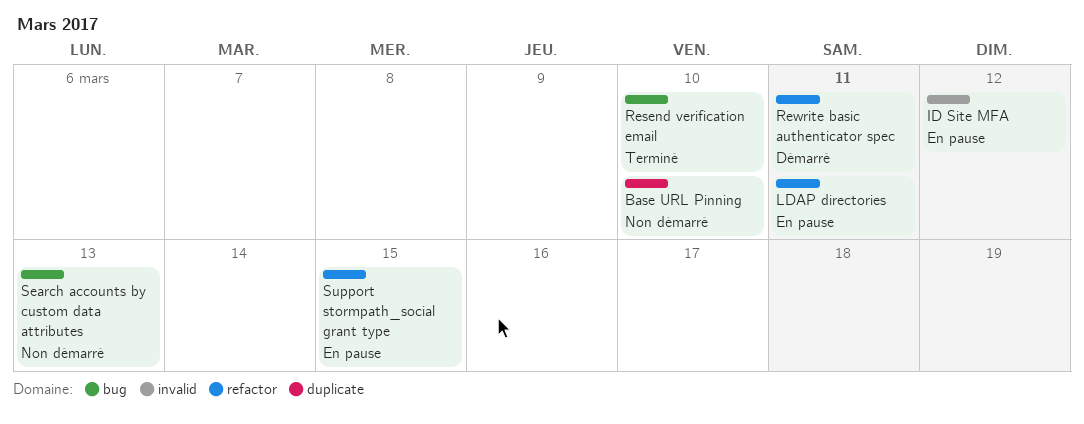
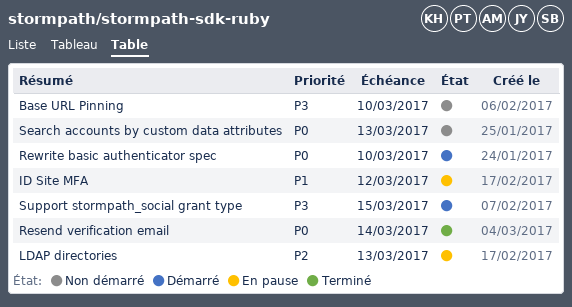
LDAP directories, due: Mar 11 -> Mar 13
Resend verification email, due: Mar 10 -> Mar 14
Rewrite basic authenticator spec, due: Mar 11 -> Mar 10
Support stormpath_social grant type, status: En pause -> Démarré

